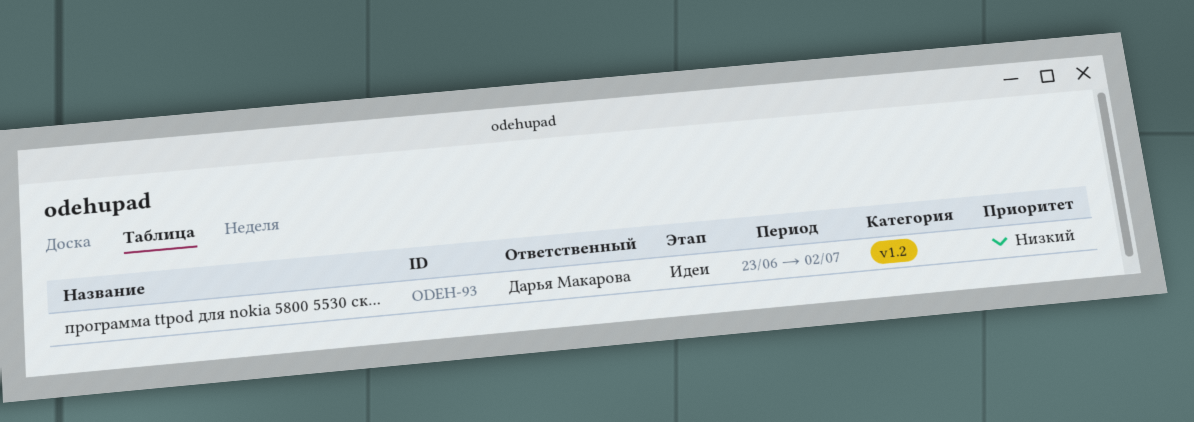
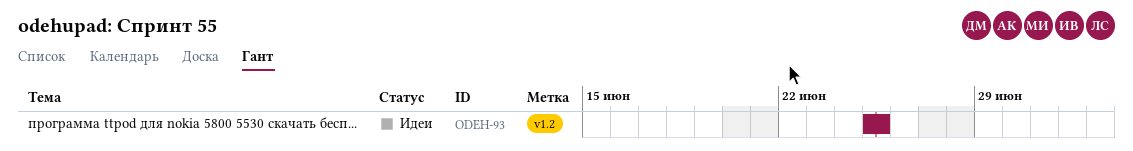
ODEH-93, start: Jun 23 -> Jun 25
ODEH-93, due: Jul 2 -> Jun 25

